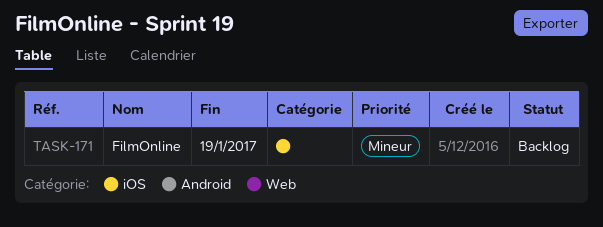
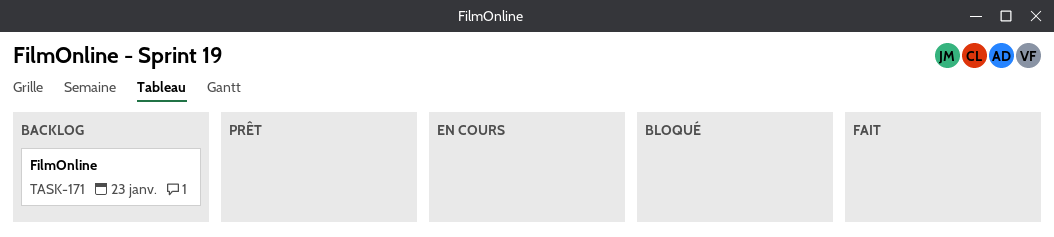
TASK-171, due: Jan 19 -> Jan 23

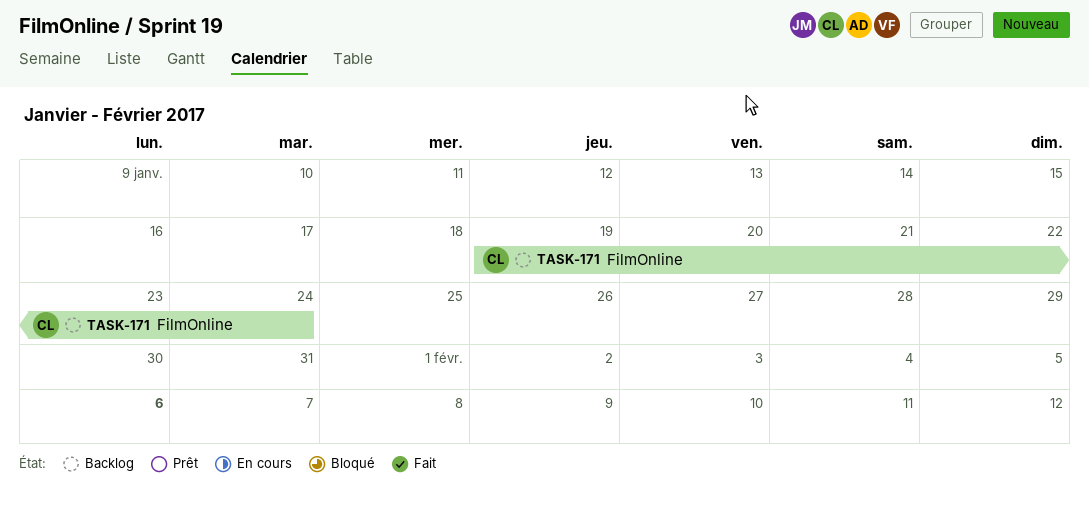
TASK-171, due: Jan 23 -> Jan 24

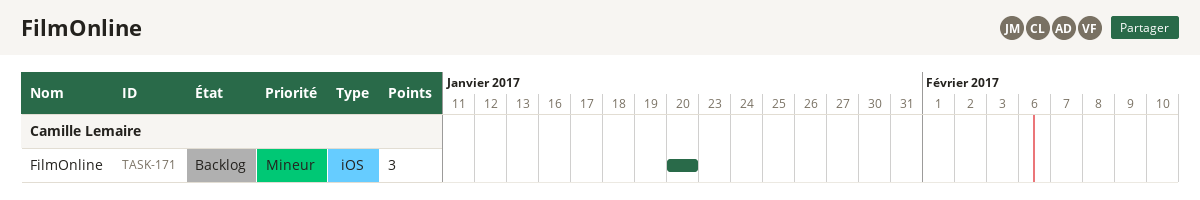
TASK-171, start: Jan 19 -> Jan 20
TASK-171, due: Jan 24 -> Jan 20

